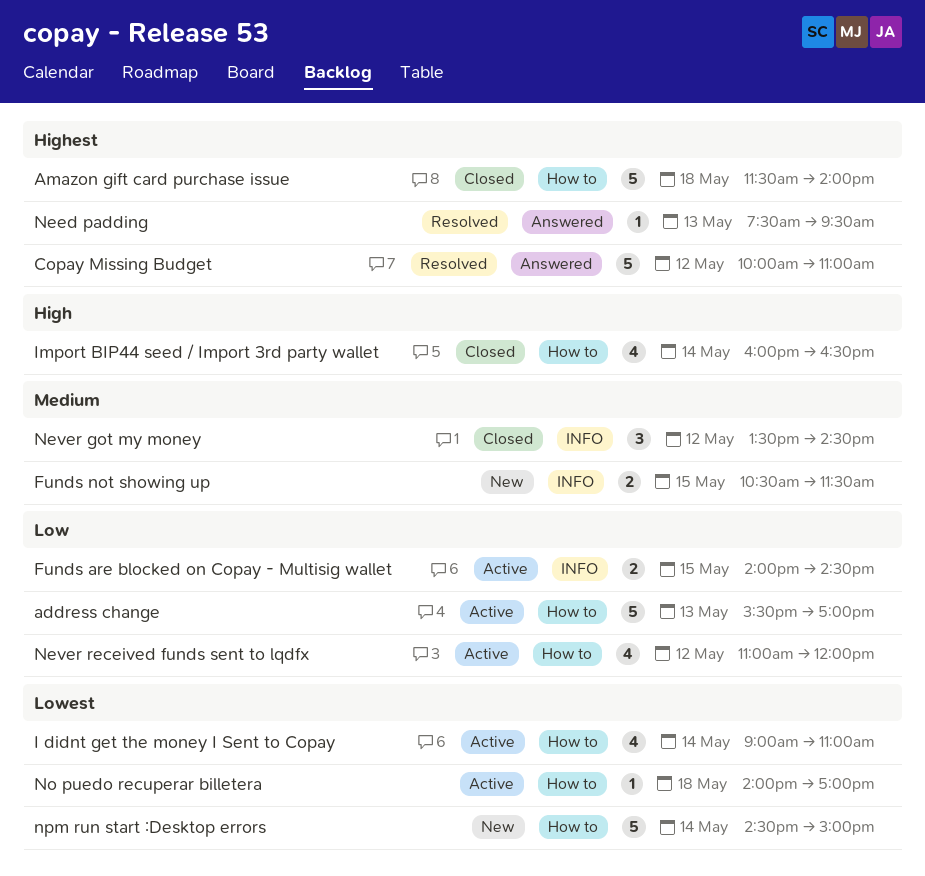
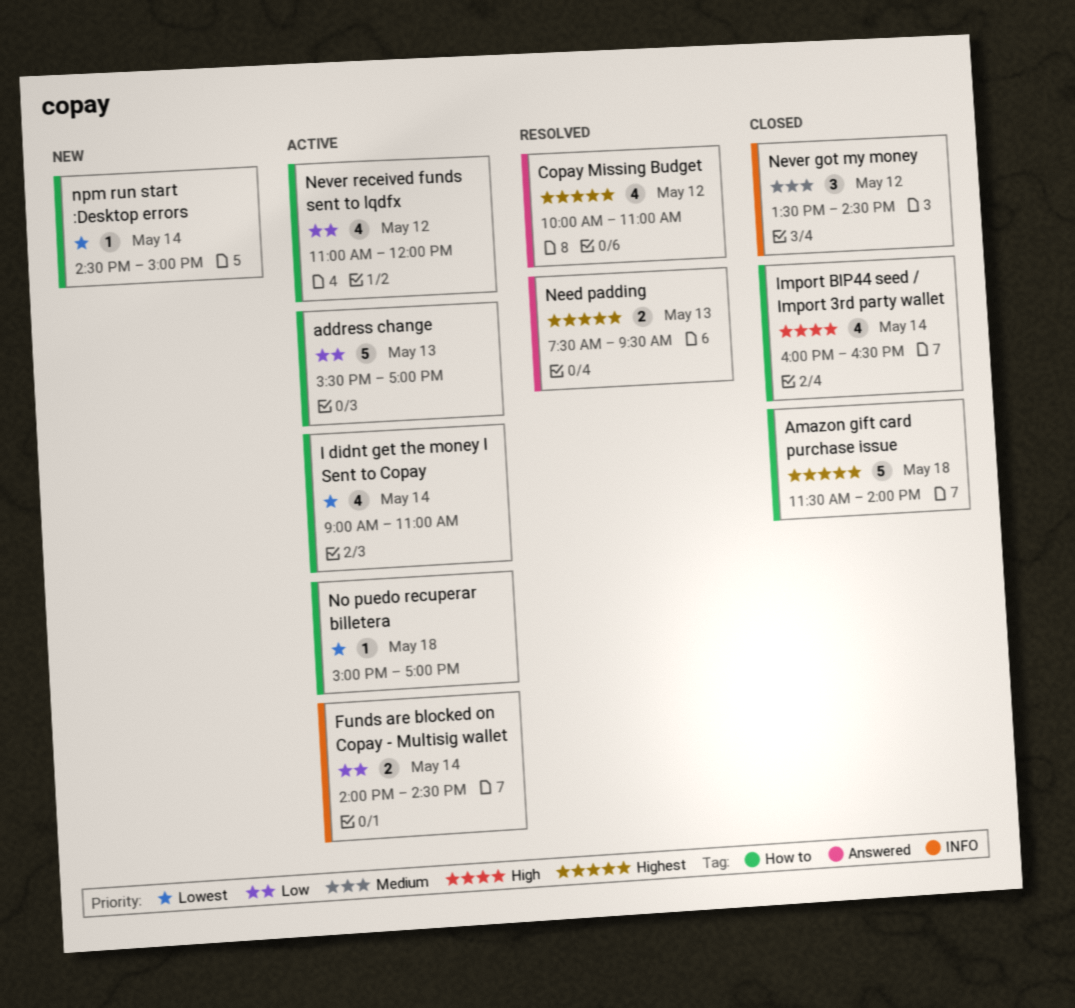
Copay Missing Budget, estimate: 5 -> 4
Funds are blocked on Copay - Multisig wallet, day: May 15 -> May 14
Funds not showing up: present -> none
Need padding, estimate: 1 -> 2
No puedo recuperar billetera, begins: 14:00 -> 15:00
npm run start :Desktop errors, estimate: 5 -> 1

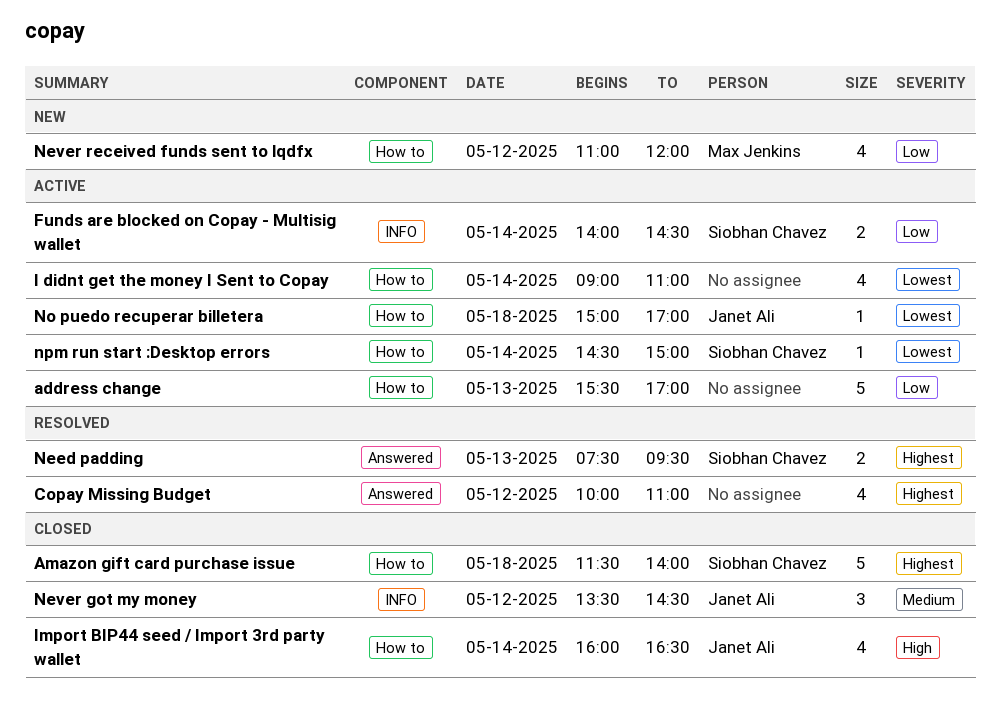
Never received funds sent to lqdfx, status: Active -> New
npm run start :Desktop errors, status: New -> Active

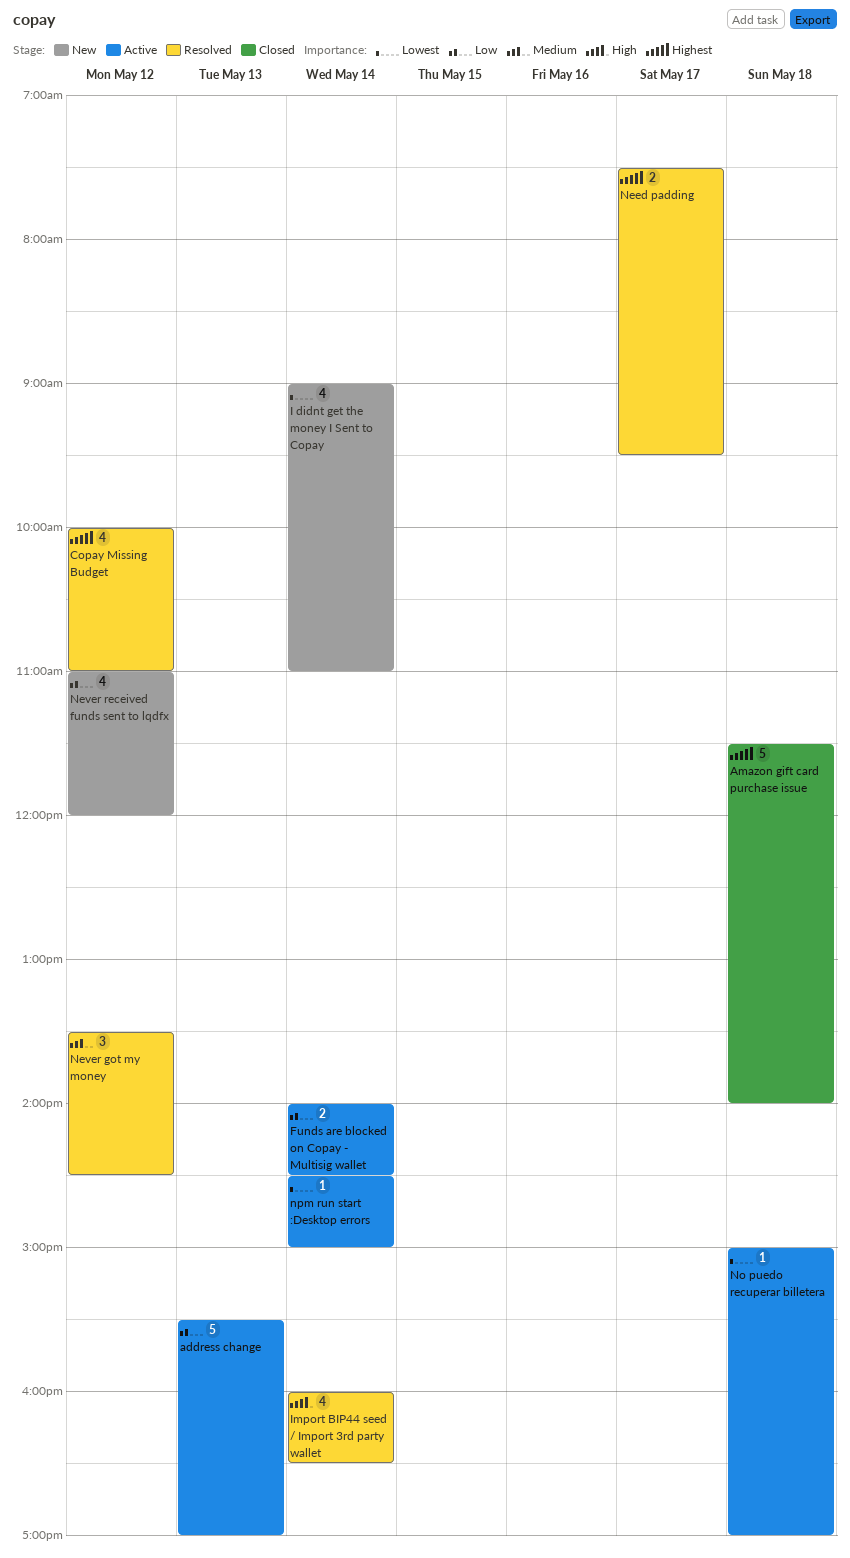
I didnt get the money I Sent to Copay, status: Active -> New
Import BIP44 seed / Import 3rd party wallet, status: Closed -> Resolved
Need padding, day: May 13 -> May 17
Never got my money, status: Closed -> Resolved

